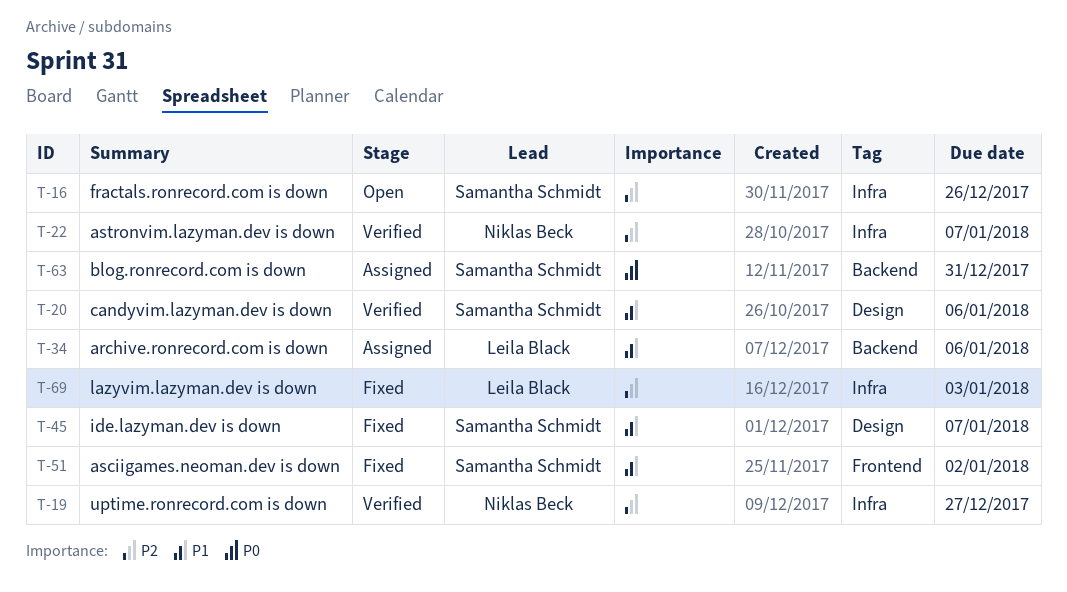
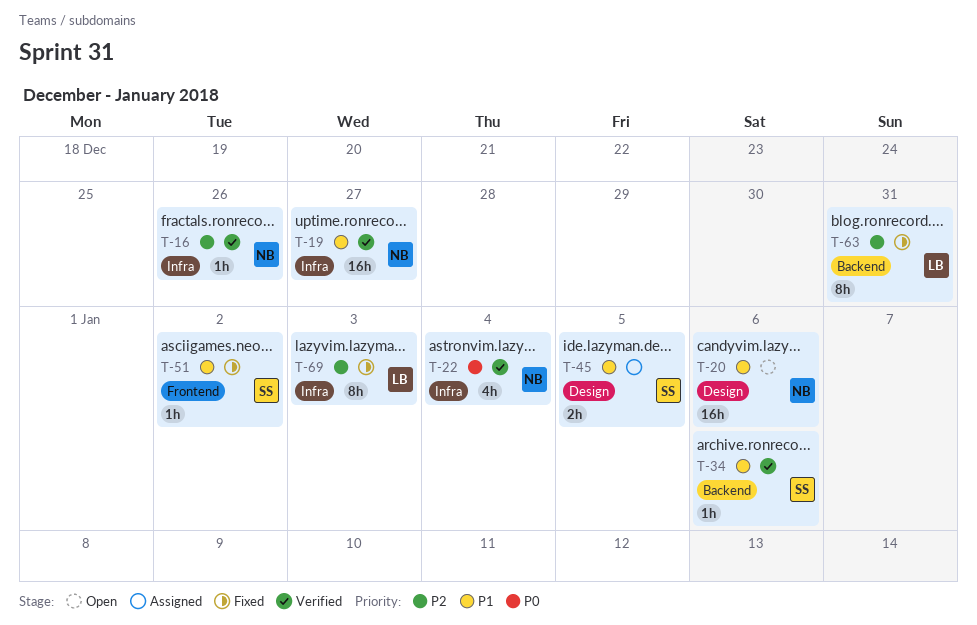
T-16, status: Open -> Verified
T-16, owner: Samantha Schmidt -> Niklas Beck
T-19, priority: P2 -> P1
T-20, status: Verified -> Open
T-20, owner: Samantha Schmidt -> Niklas Beck
T-22, priority: P2 -> P0
T-22, due: Jan 7 -> Jan 4
T-34, status: Assigned -> Verified
T-34, owner: Leila Black -> Samantha Schmidt
T-45, status: Fixed -> Assigned
T-45, due: Jan 7 -> Jan 5
T-63, status: Assigned -> Fixed
T-63, owner: Samantha Schmidt -> Leila Black
T-63, priority: P0 -> P2

